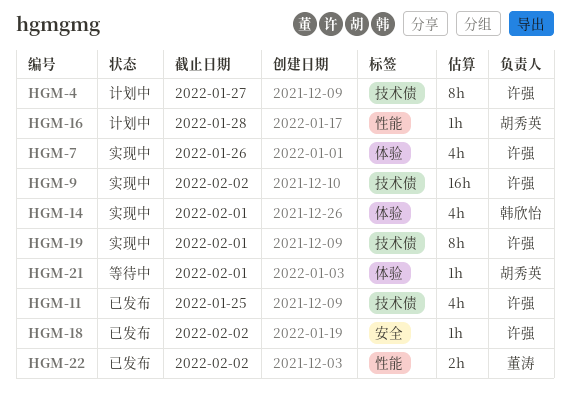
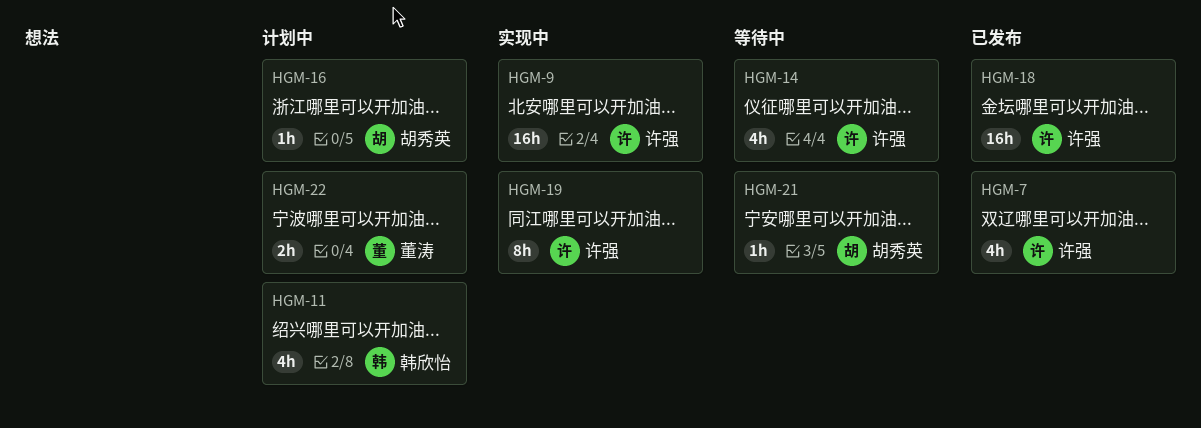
HGM-4: present -> none
HGM-7, status: 实现中 -> 已发布
HGM-11, status: 已发布 -> 计划中
HGM-11, owner: 许强 -> 韩欣怡
HGM-14, status: 实现中 -> 等待中
HGM-14, owner: 韩欣怡 -> 许强
HGM-18, estimate: 1h -> 16h
HGM-22, status: 已发布 -> 计划中

